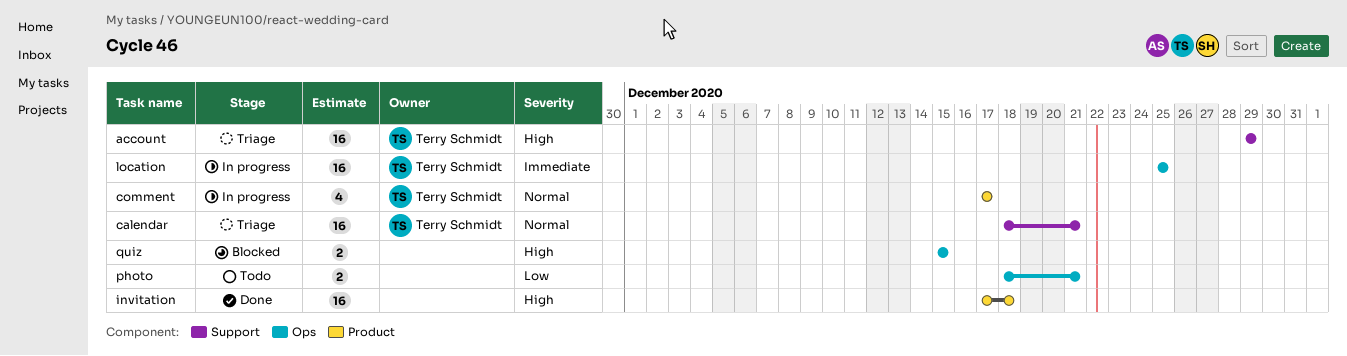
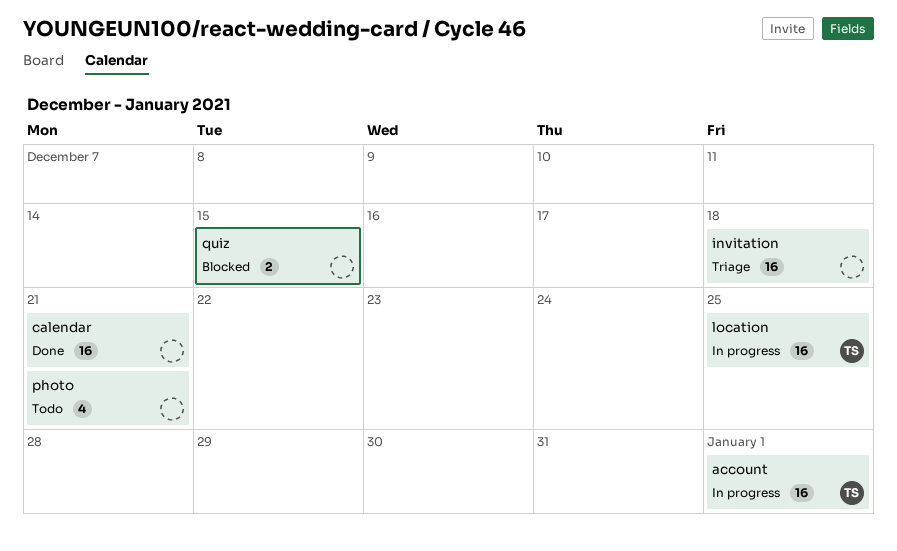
account, status: Triage -> In progress
account, due: Dec 29 -> Jan 1
calendar, status: Triage -> Done
calendar, owner: Terry Schmidt -> none
comment: present -> none
invitation, status: Done -> Triage
photo, estimate: 2 -> 4

